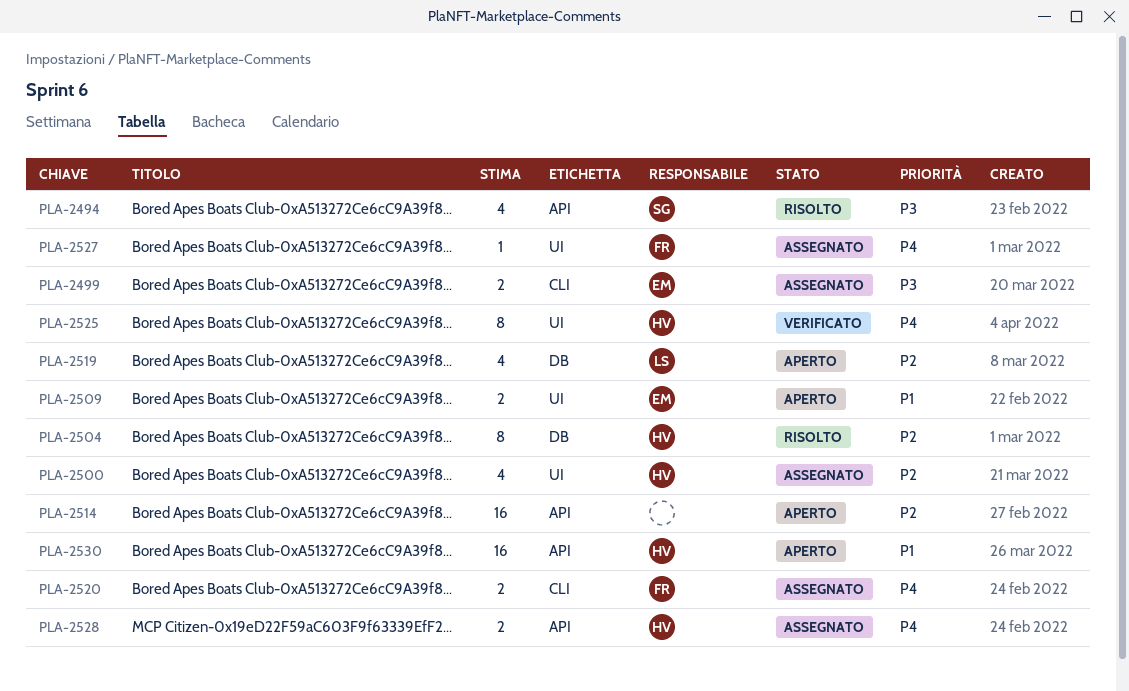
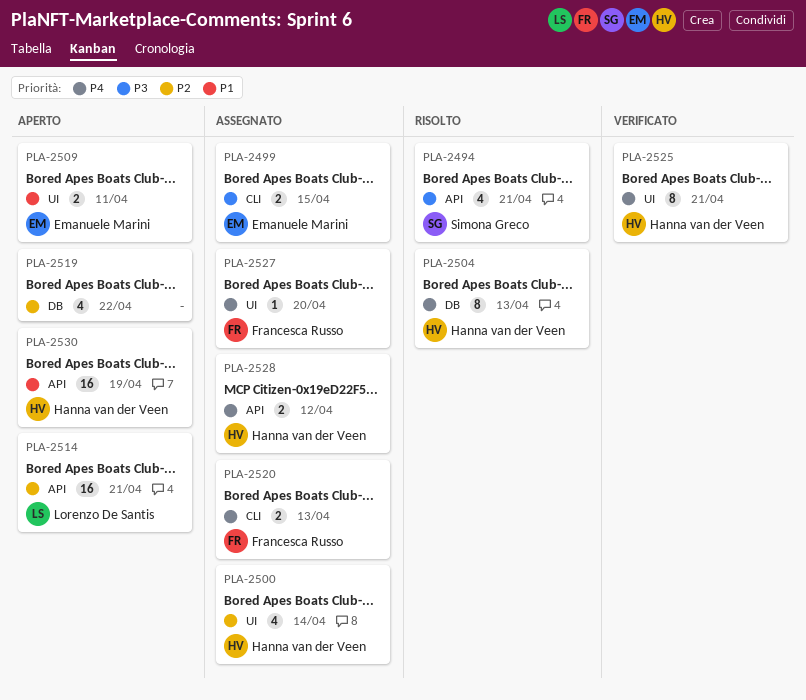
PLA-2504, priority: P2 -> P4
PLA-2514, owner: none -> Lorenzo De Santis
PLA-2519, owner: Lorenzo De Santis -> none

